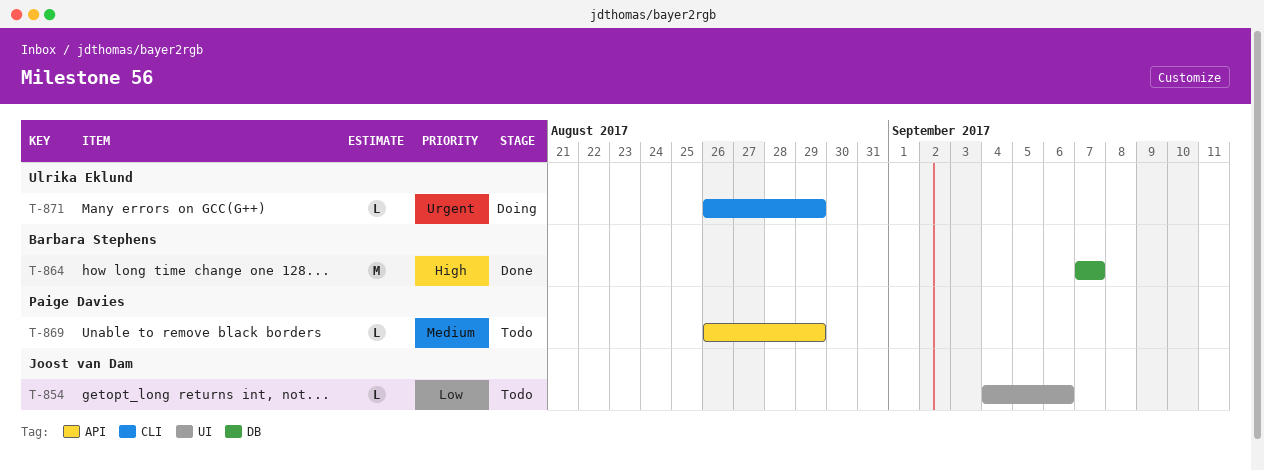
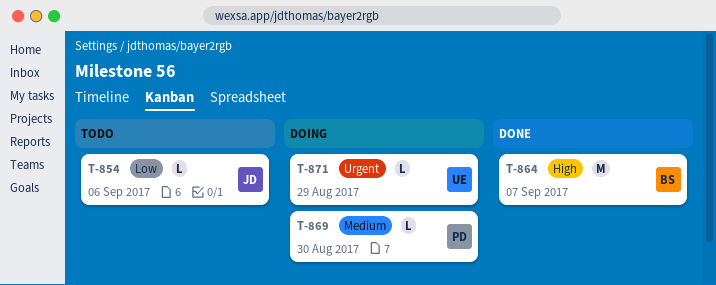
T-869, status: Todo -> Doing
T-869, due: Aug 29 -> Aug 30

